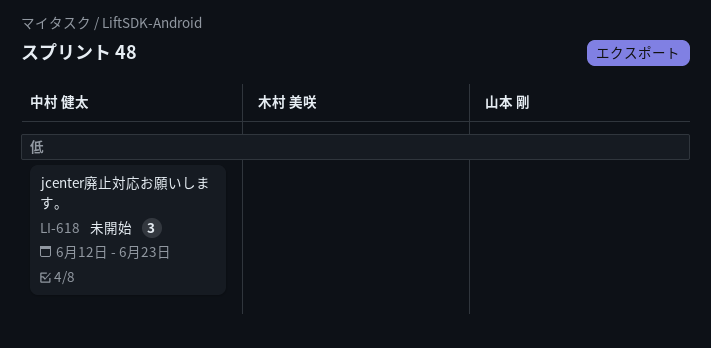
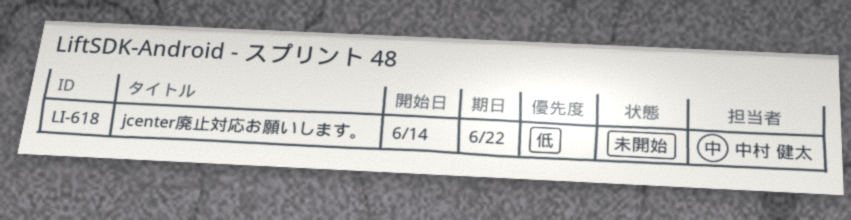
LI-618, start: Jun 12 -> Jun 14
LI-618, due: Jun 23 -> Jun 22

